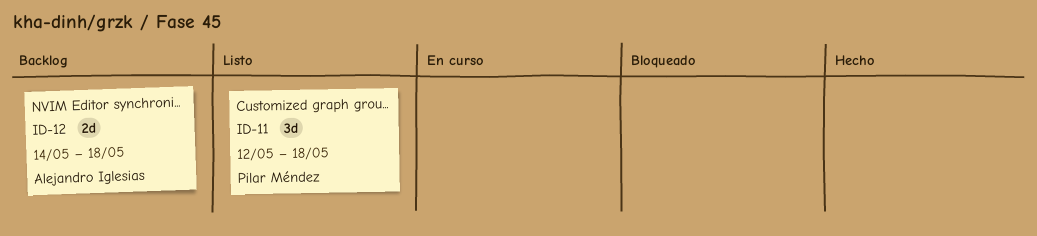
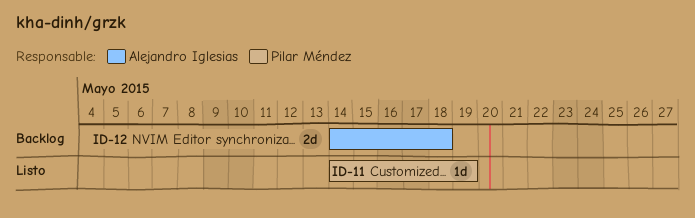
ID-11, estimate: 3d -> 1d
ID-11, start: May 12 -> May 14
ID-11, due: May 18 -> May 19

